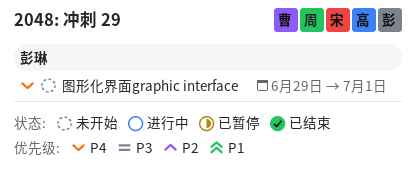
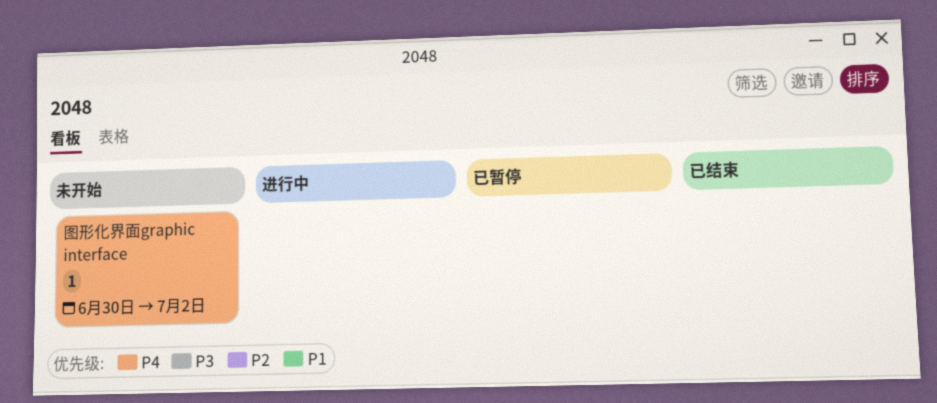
图形化界面graphic interface, start: Jun 29 -> Jun 30
图形化界面graphic interface, due: Jul 1 -> Jul 2

